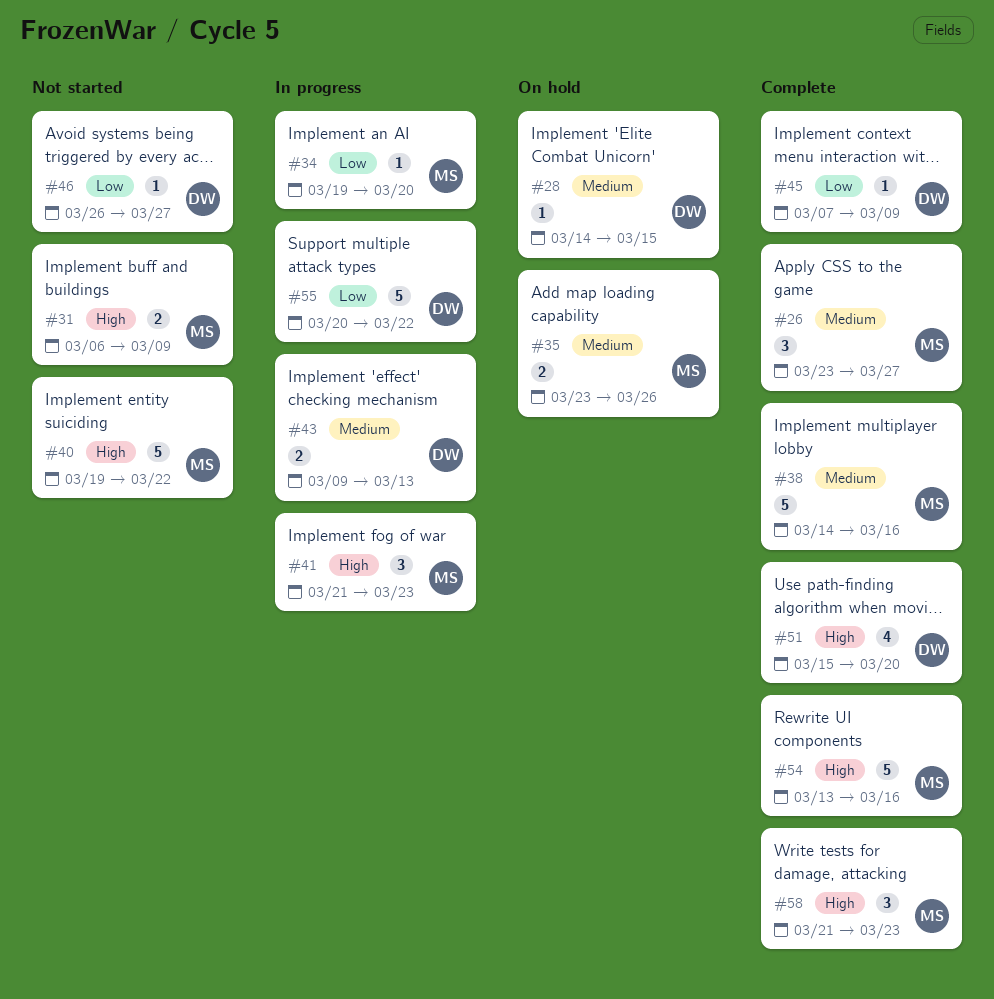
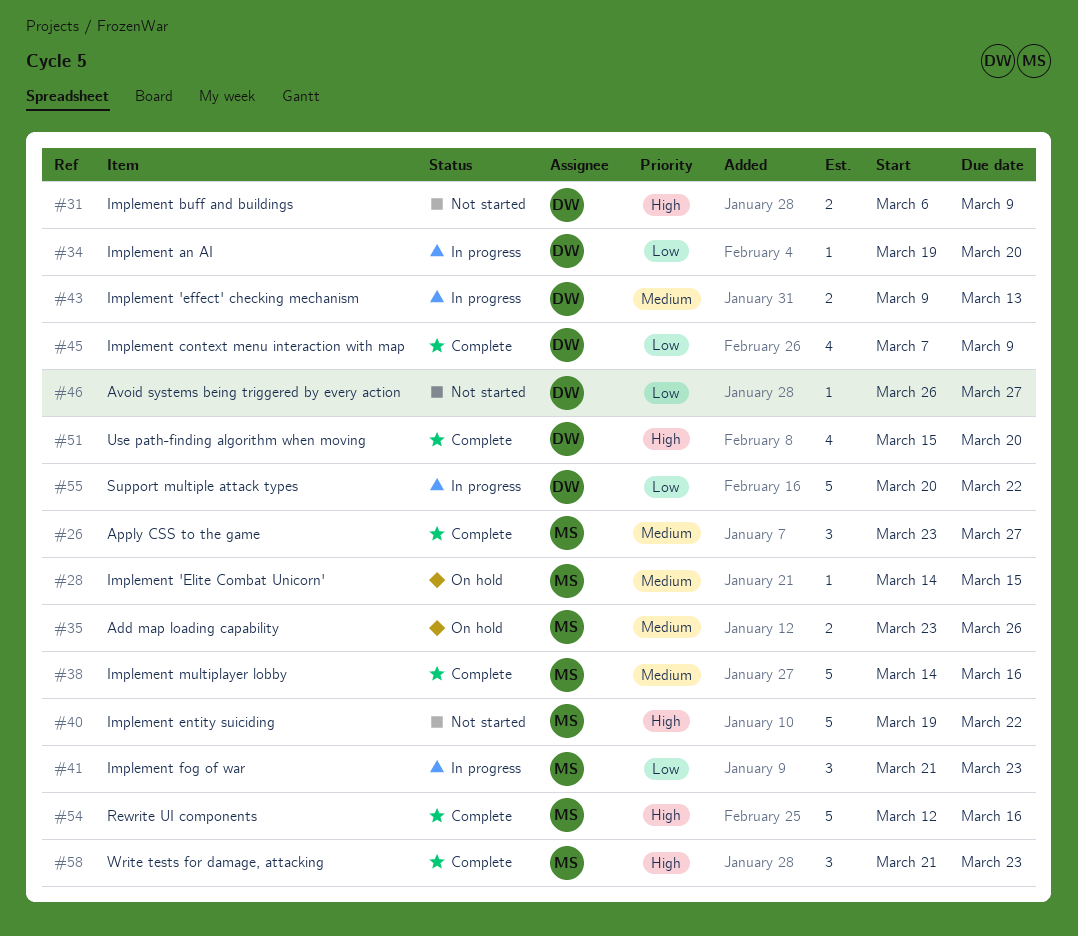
#28, owner: DW -> MS
#31, owner: MS -> DW
#34, owner: MS -> DW
#41, priority: High -> Low
#45, estimate: 1 -> 4
#54, start: Mar 13 -> Mar 12

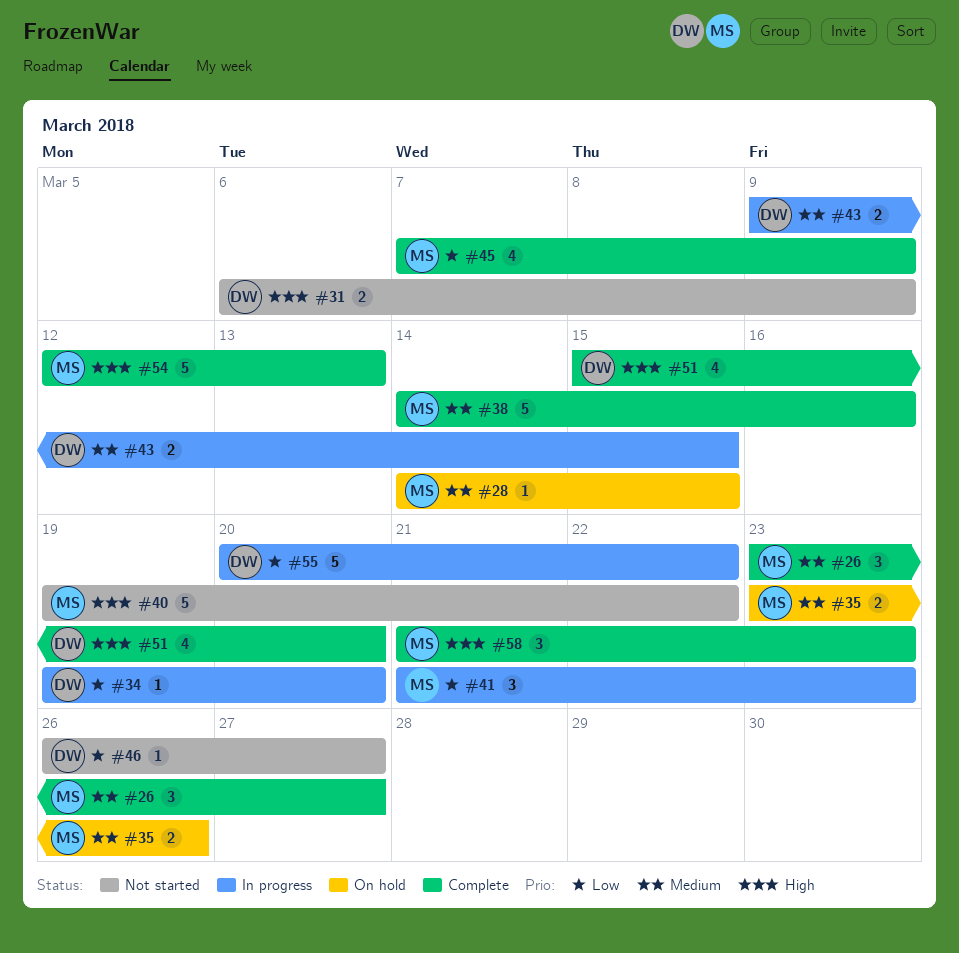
#43, due: Mar 13 -> Mar 15
#45, owner: DW -> MS
#54, due: Mar 16 -> Mar 13

